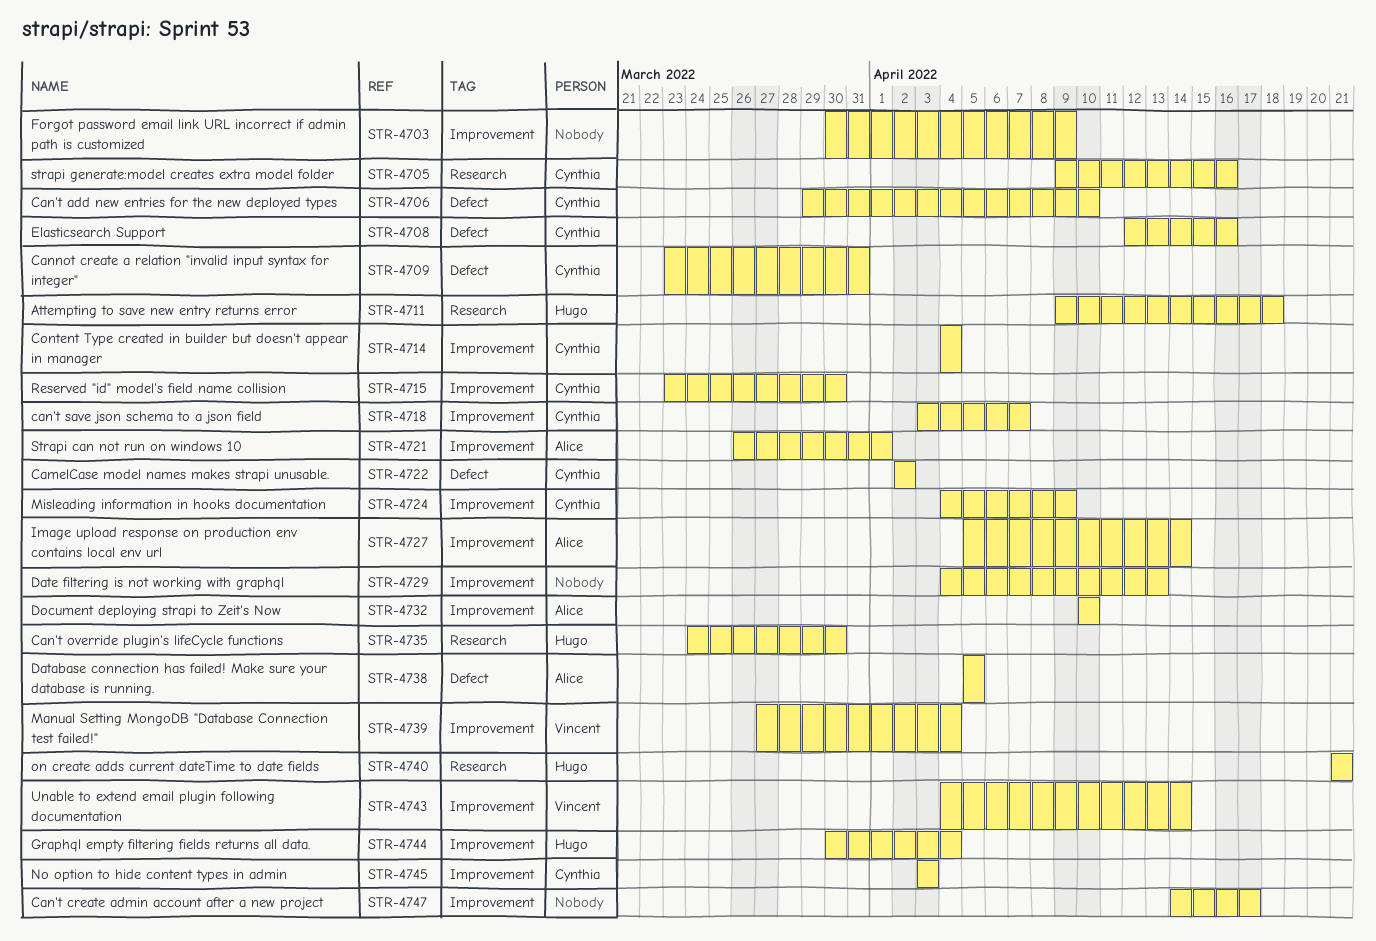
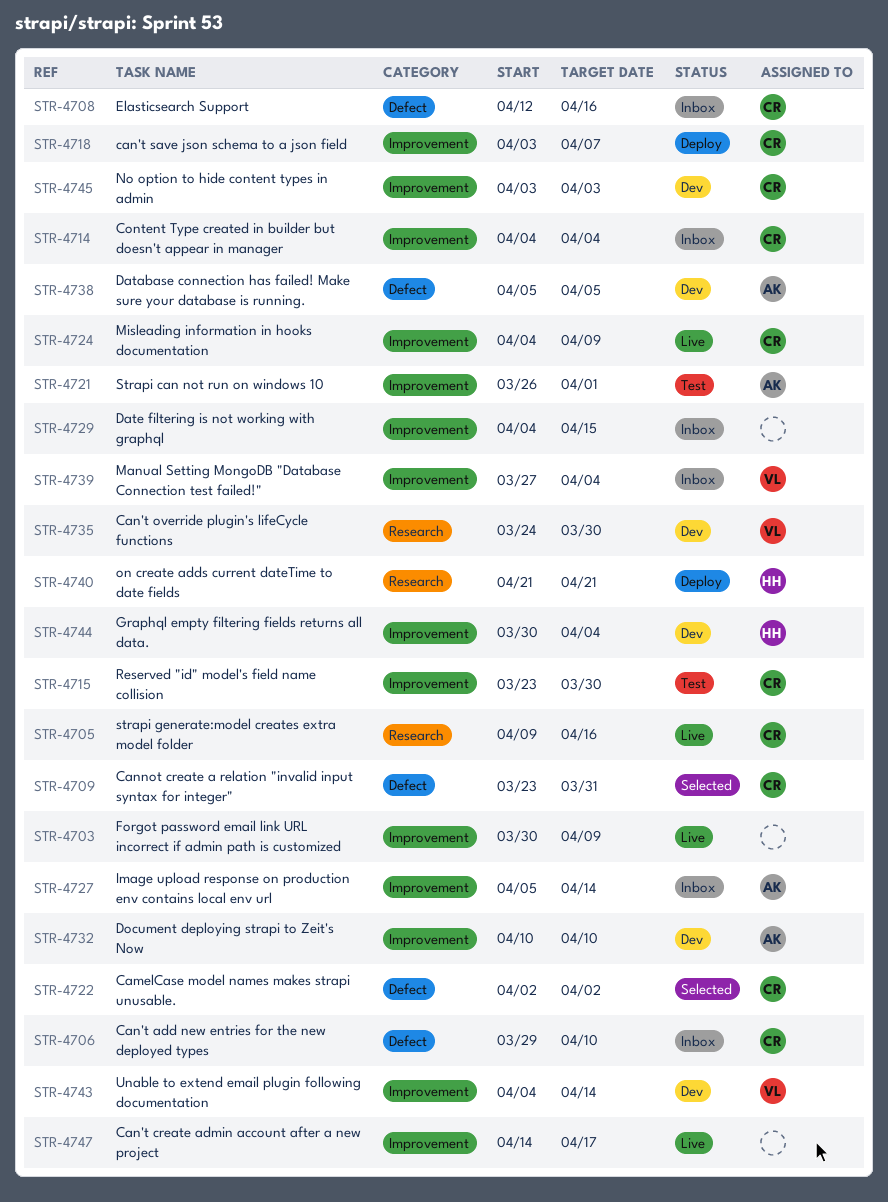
STR-4711: present -> none
STR-4729, due: Apr 13 -> Apr 15
STR-4735, owner: Hugo -> Vincent

